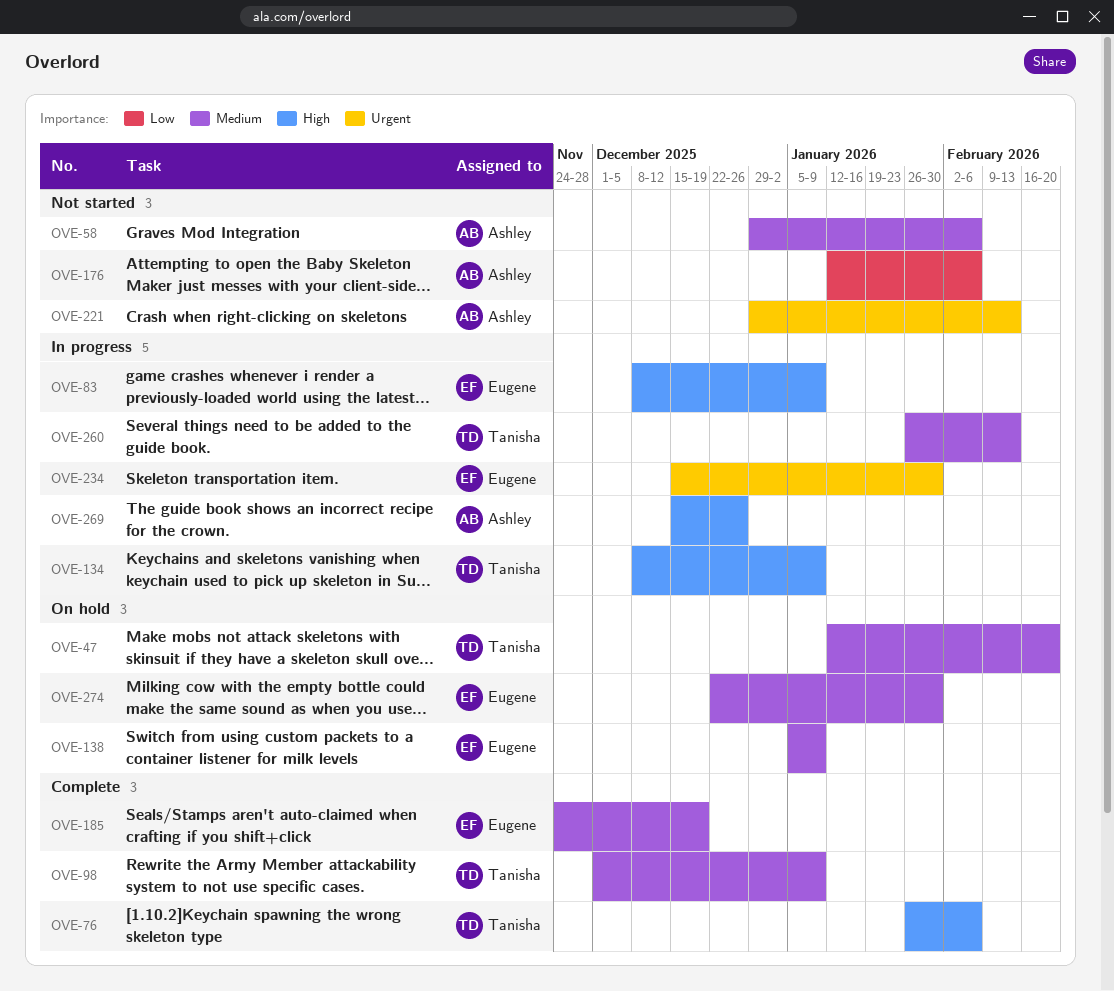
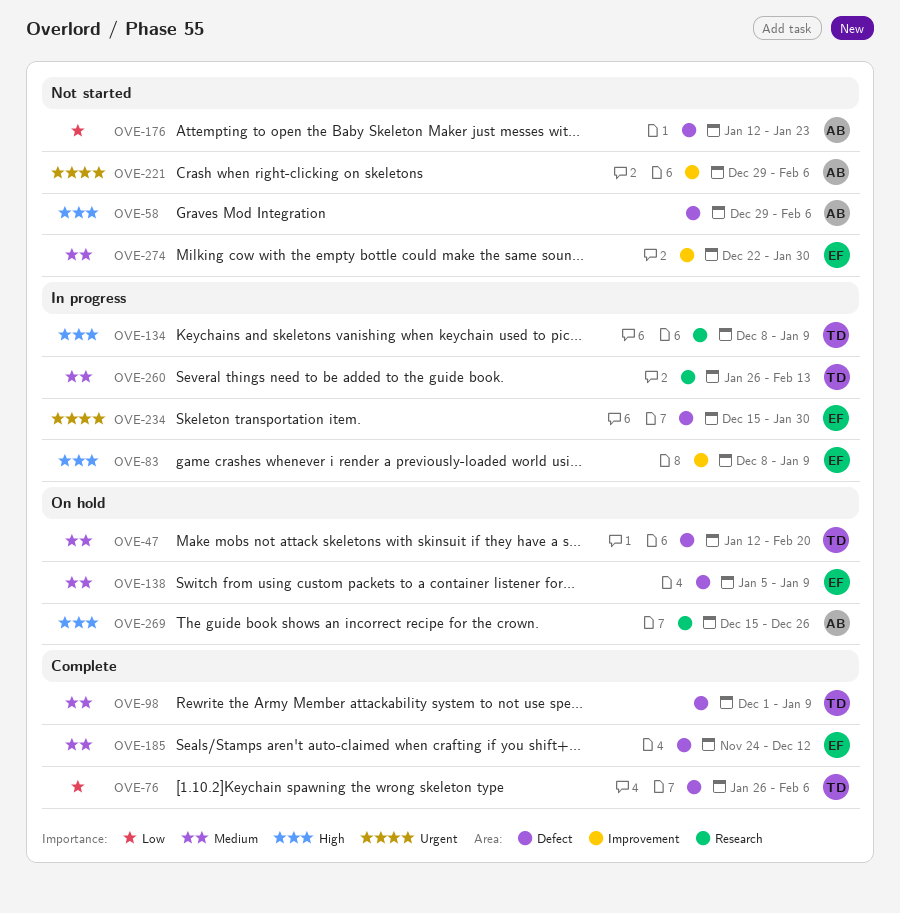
OVE-58, priority: Medium -> High
OVE-76, priority: High -> Low
OVE-176, due: Feb 6 -> Jan 23
OVE-185, due: Dec 19 -> Dec 12
OVE-221, due: Feb 13 -> Feb 6
OVE-269, status: In progress -> On hold
OVE-274, status: On hold -> Not started

